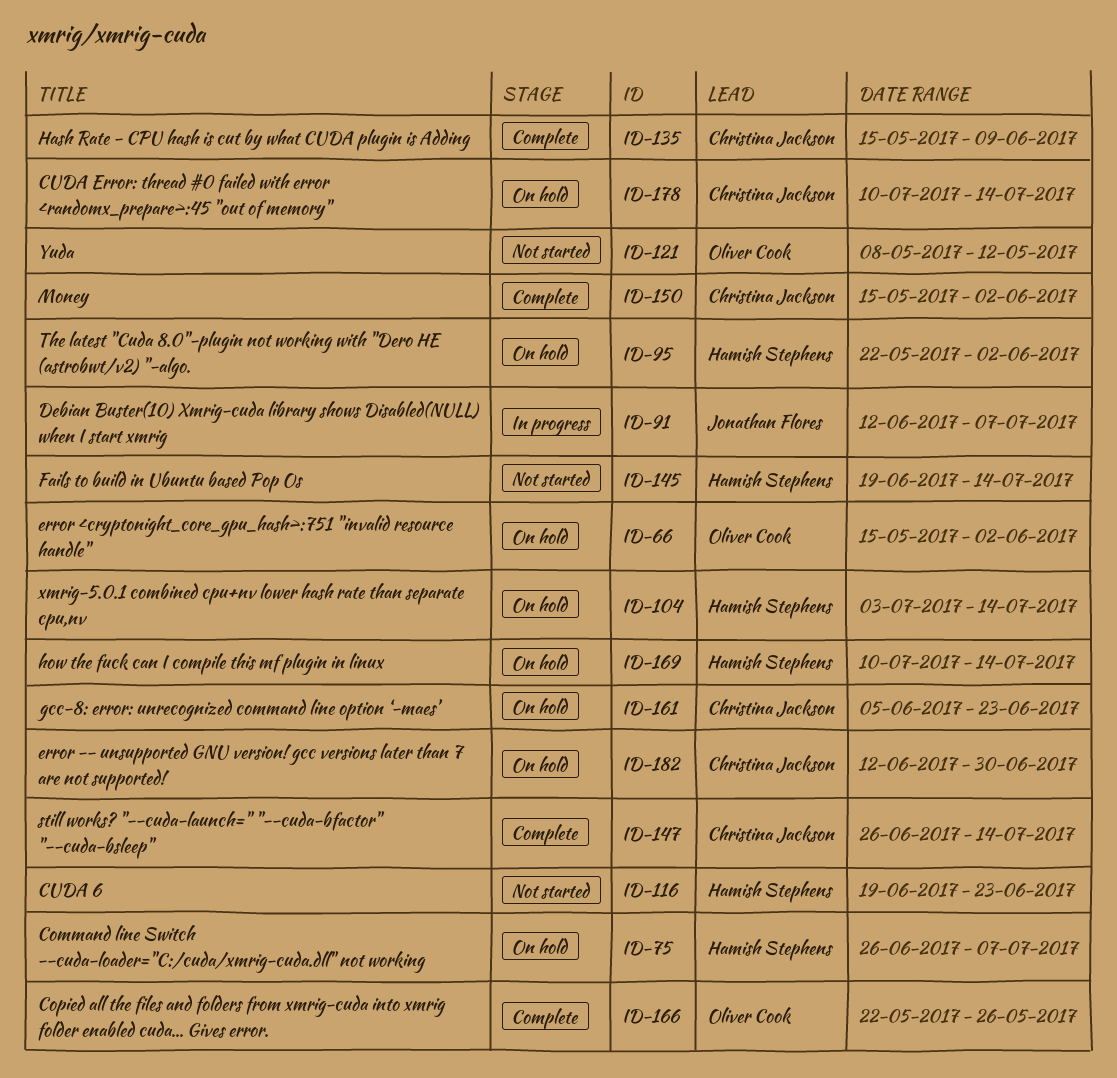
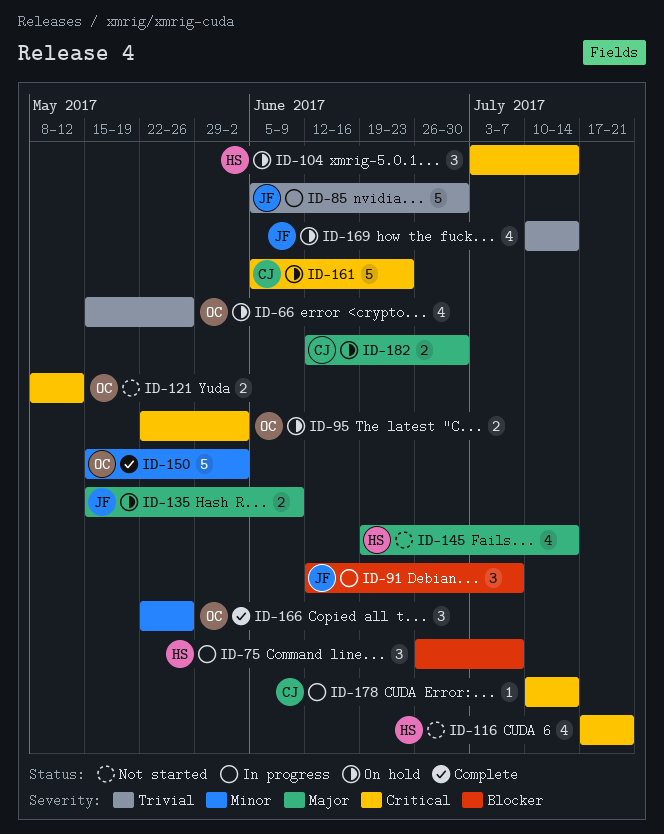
ID-66, due: Jun 2 -> May 26
ID-75, status: On hold -> In progress
ID-85: none -> present
ID-95, owner: Hamish Stephens -> Oliver Cook
ID-116, start: Jun 19 -> Jul 17
ID-116, due: Jun 23 -> Jul 21
ID-135, status: Complete -> On hold
ID-135, owner: Christina Jackson -> Jonathan Flores
ID-147: present -> none
ID-150, owner: Christina Jackson -> Oliver Cook
ID-169, owner: Hamish Stephens -> Jonathan Flores
ID-178, status: On hold -> In progress

